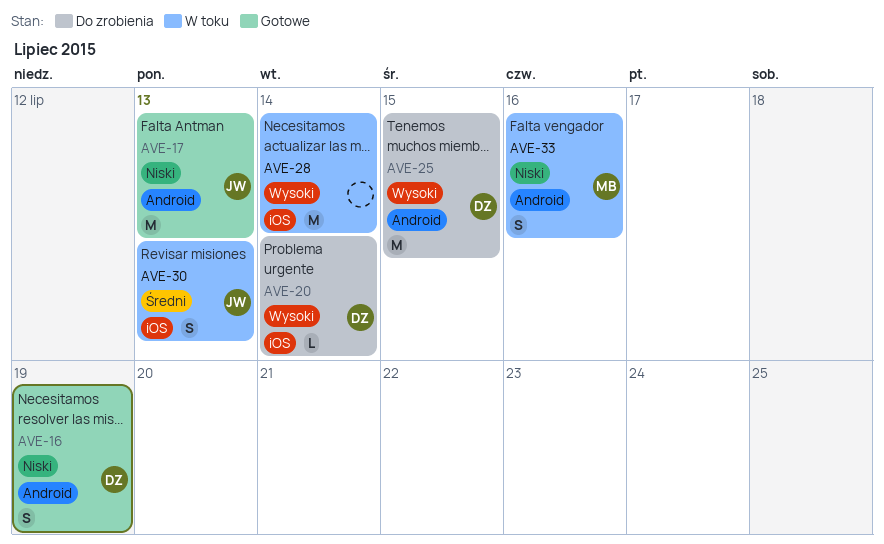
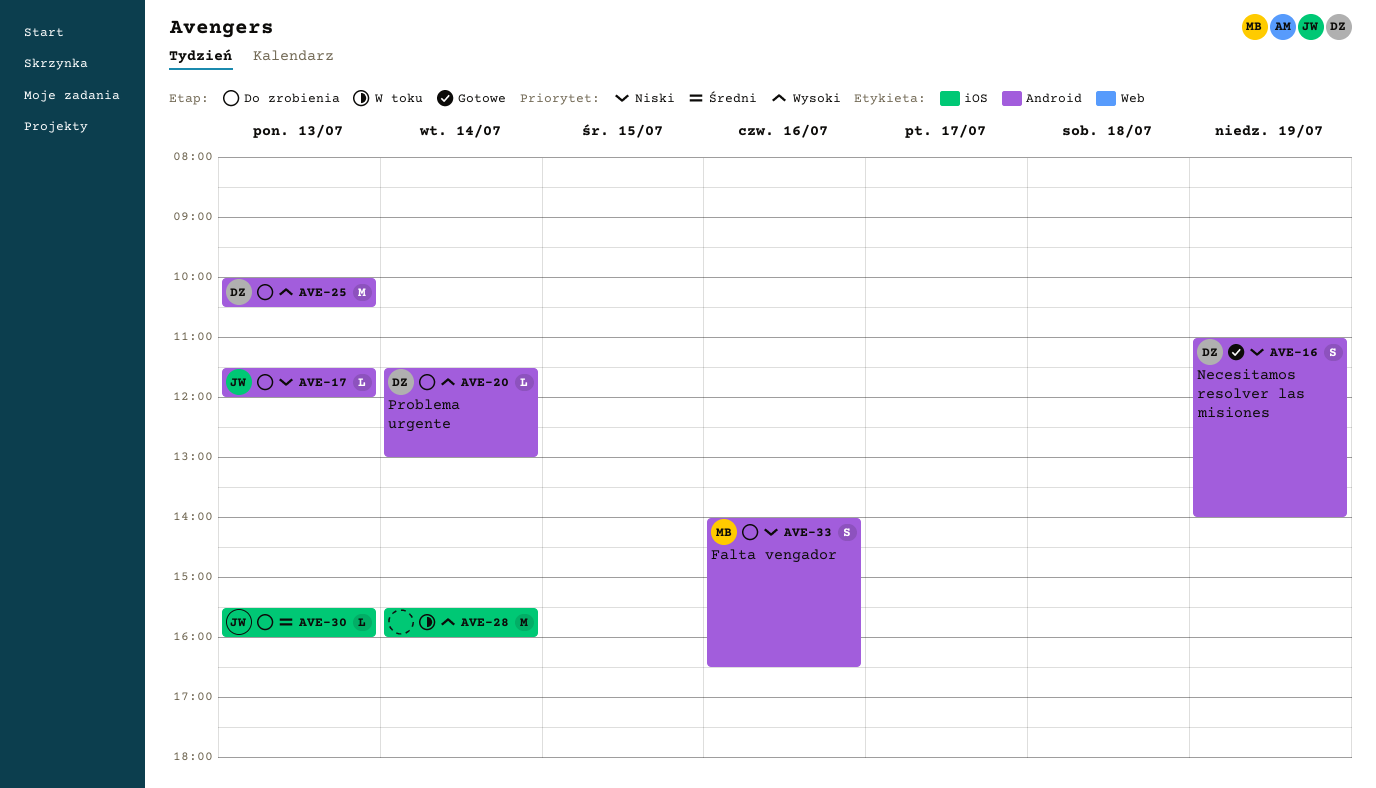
AVE-17, status: Gotowe -> Do zrobienia
AVE-17, estimate: M -> L
AVE-20, label: iOS -> Android
AVE-25, day: Jul 15 -> Jul 13
AVE-30, status: W toku -> Do zrobienia
AVE-30, estimate: S -> L
AVE-33, status: W toku -> Do zrobienia

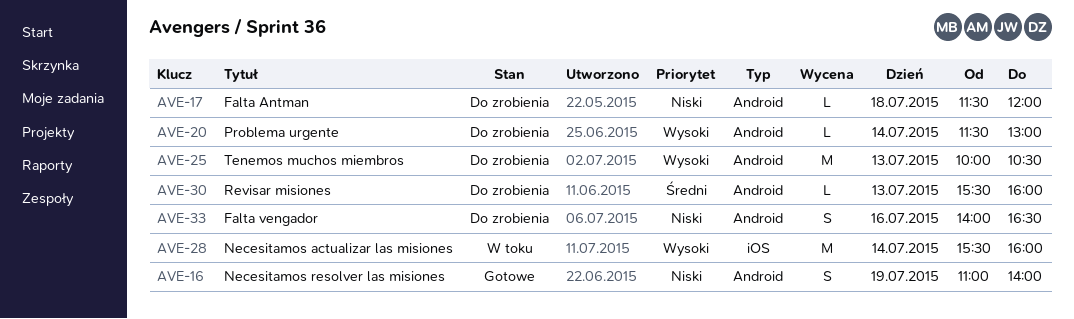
AVE-17, day: Jul 13 -> Jul 18
AVE-30, label: iOS -> Android

